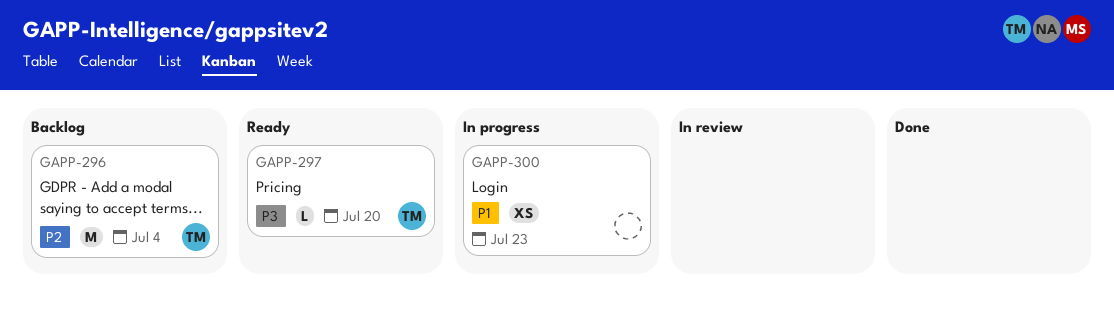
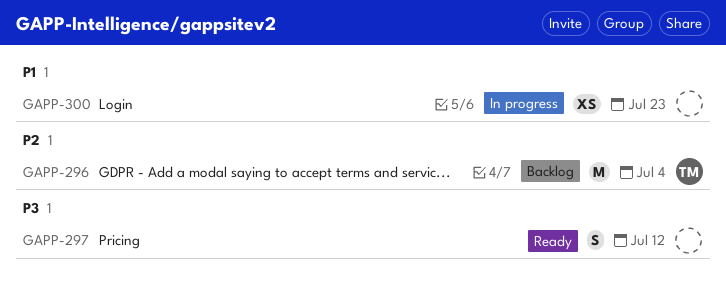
GAPP-297, owner: TM -> none
GAPP-297, estimate: L -> S
GAPP-297, due: Jul 20 -> Jul 12

